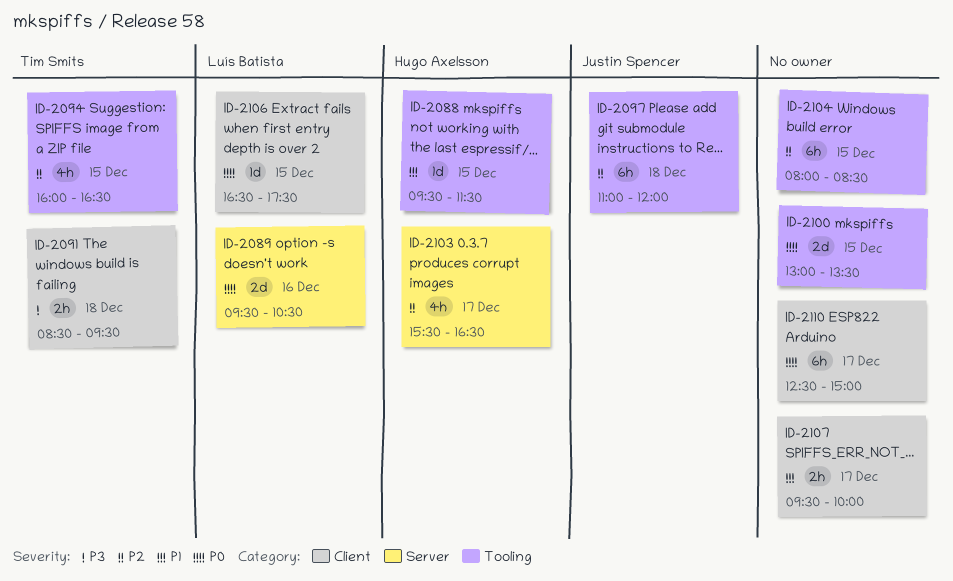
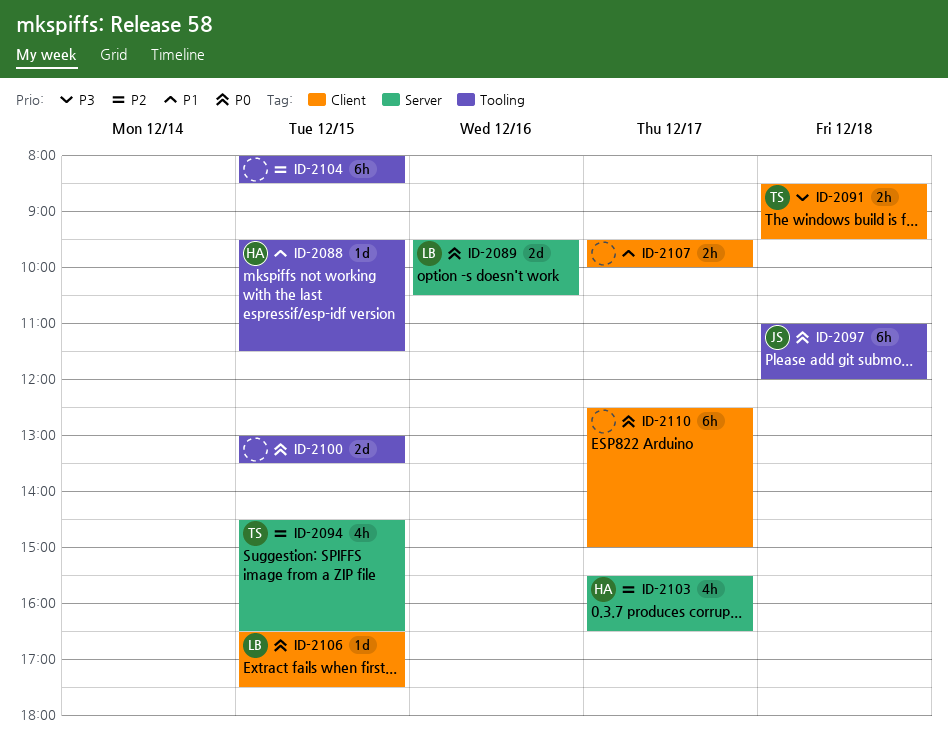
ID-2094, label: Tooling -> Server
ID-2094, begins: 16:00 -> 14:30
ID-2097, priority: P2 -> P0

